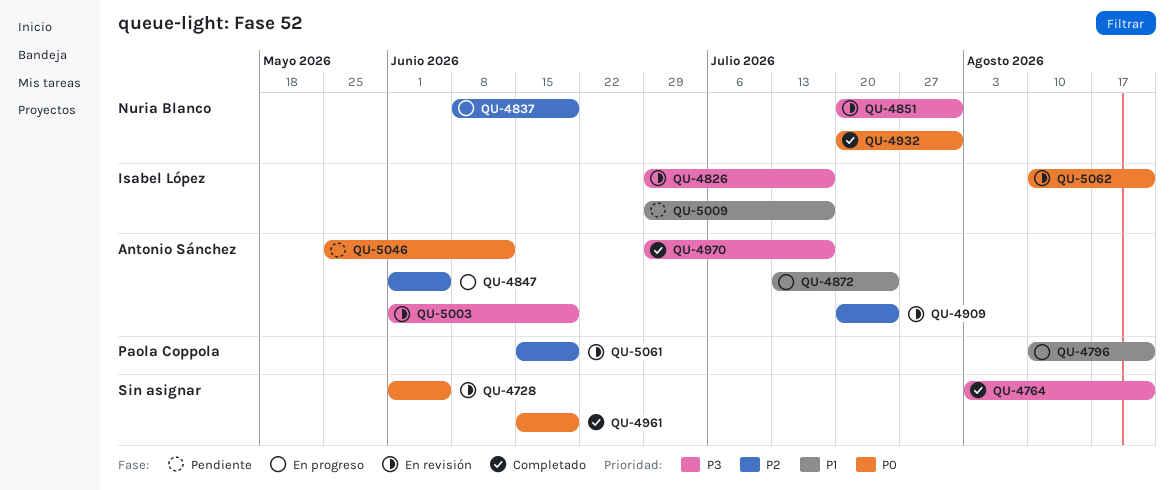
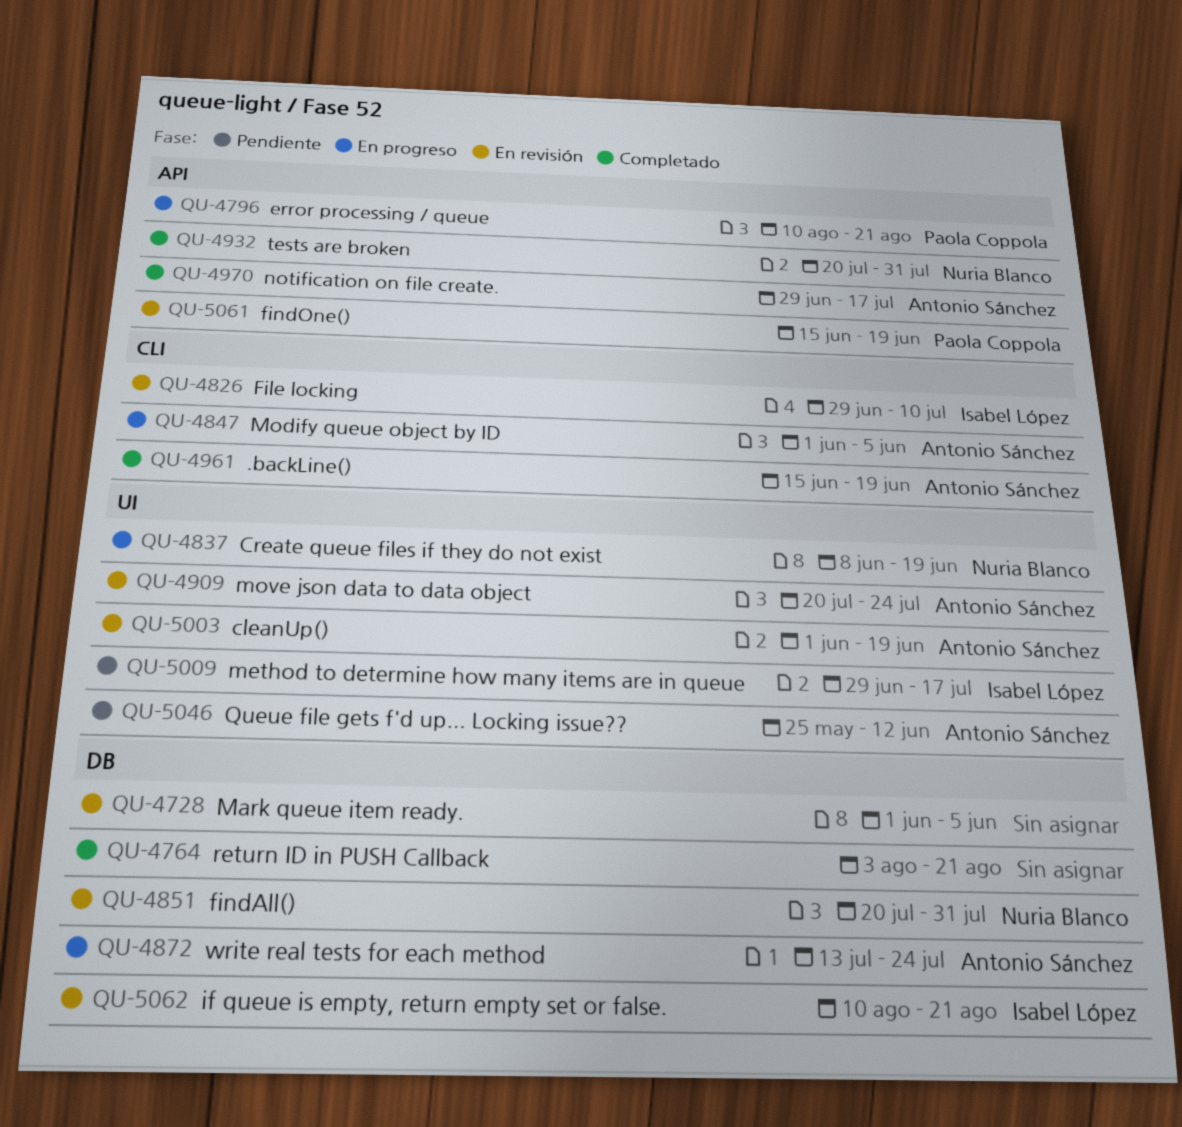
QU-4826, due: Jul 17 -> Jul 10
QU-4961, owner: none -> Antonio Sánchez

